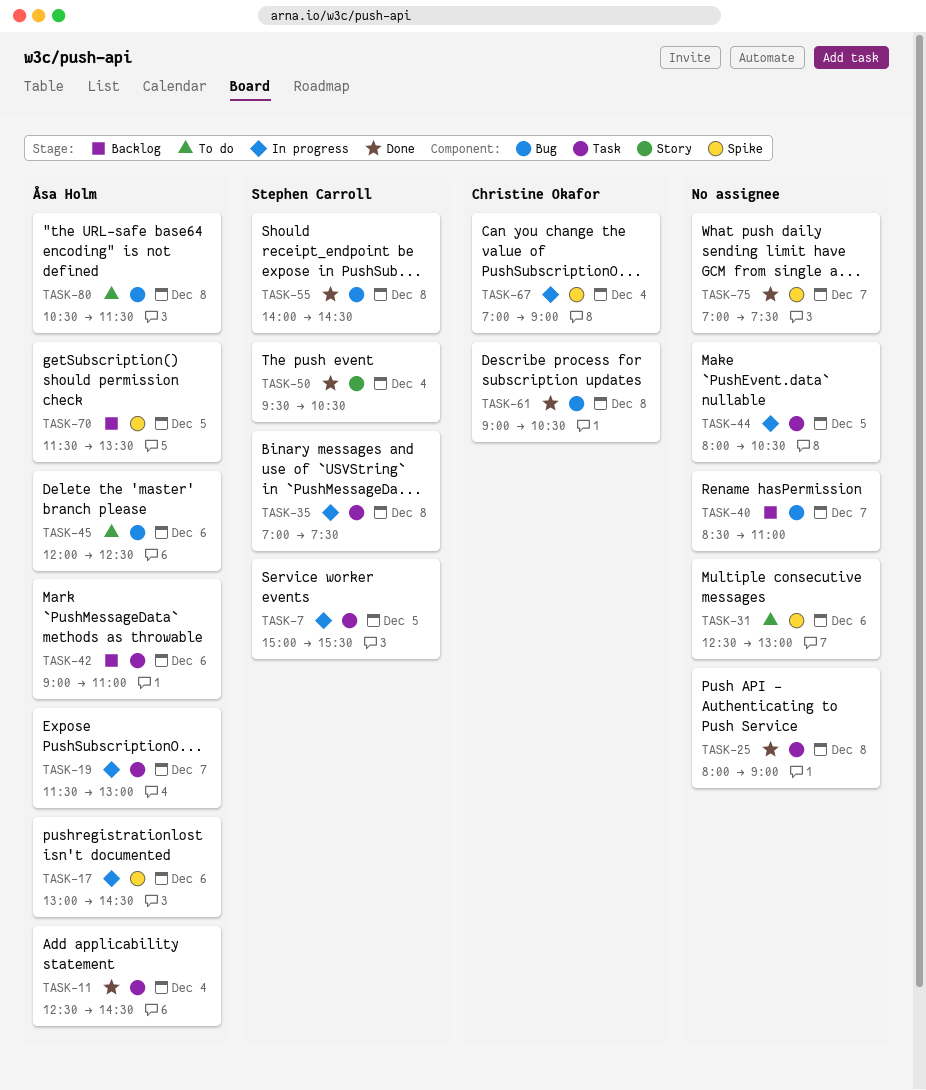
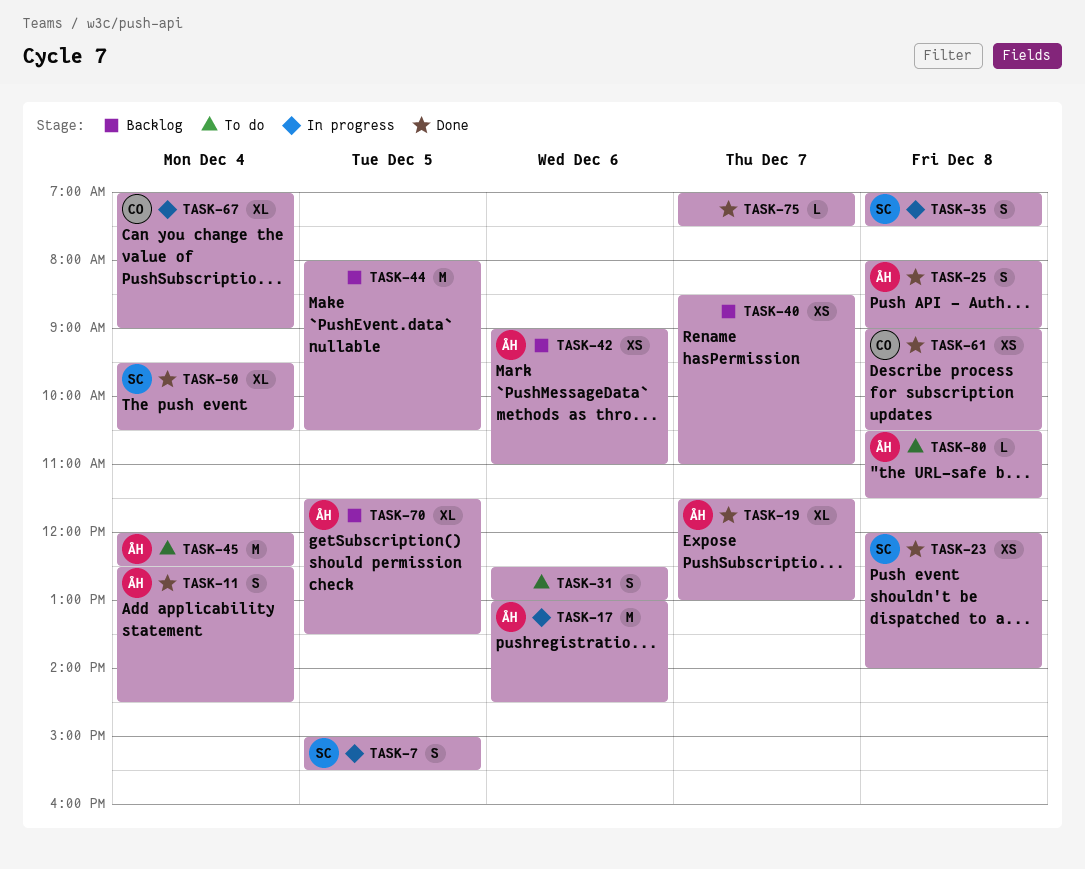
TASK-19, status: In progress -> Done
TASK-23: none -> present
TASK-25, owner: none -> Åsa Holm
TASK-44, status: In progress -> Backlog
TASK-45, day: Dec 6 -> Dec 4
TASK-55: present -> none

